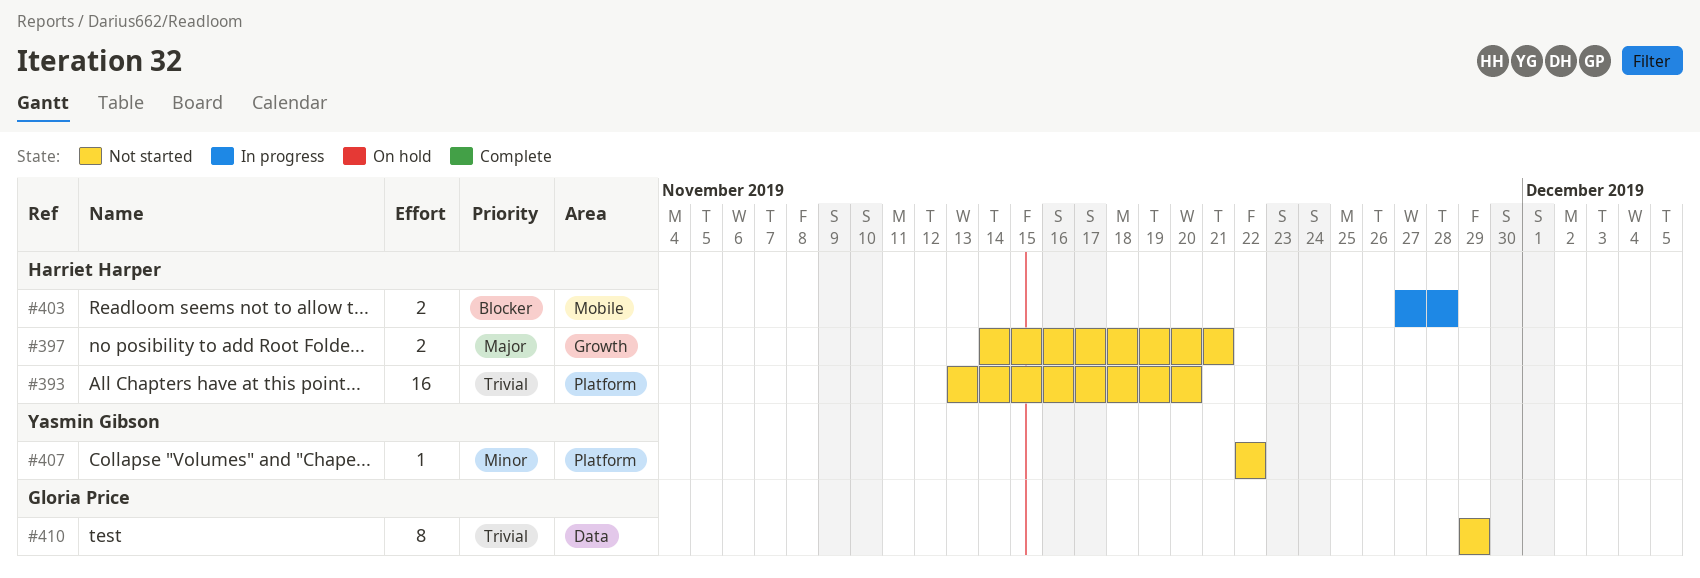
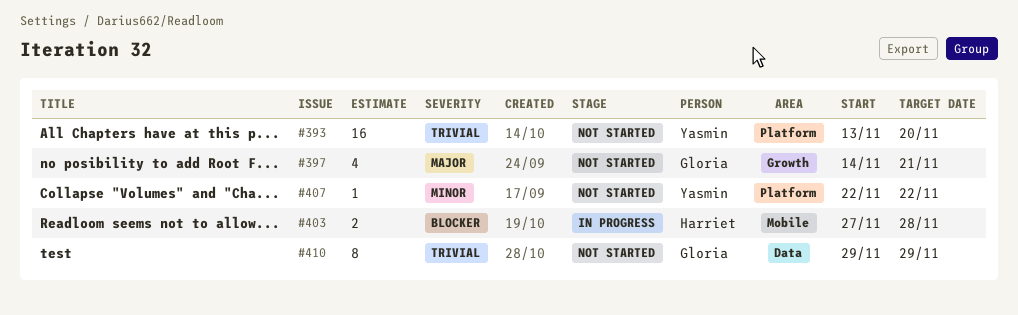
#393, owner: Harriet Harper -> Yasmin Gibson
#397, owner: Harriet Harper -> Gloria Price
#397, estimate: 2 -> 4

